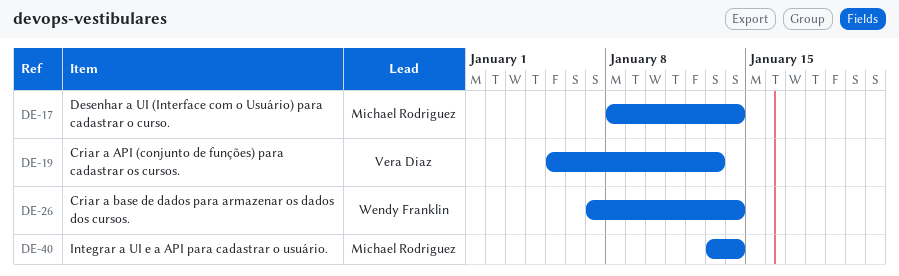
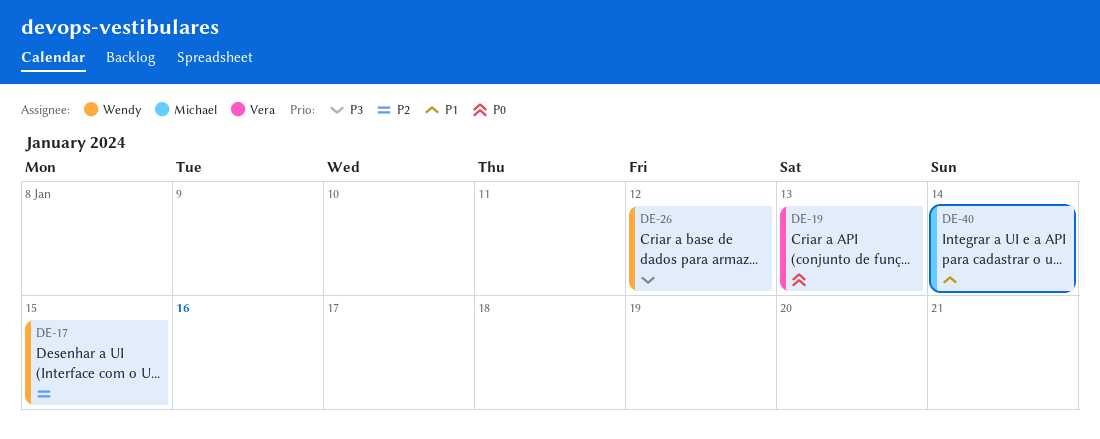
DE-17, owner: Michael Rodriguez -> Wendy Franklin
DE-17, due: Jan 14 -> Jan 15
DE-26, due: Jan 14 -> Jan 12

